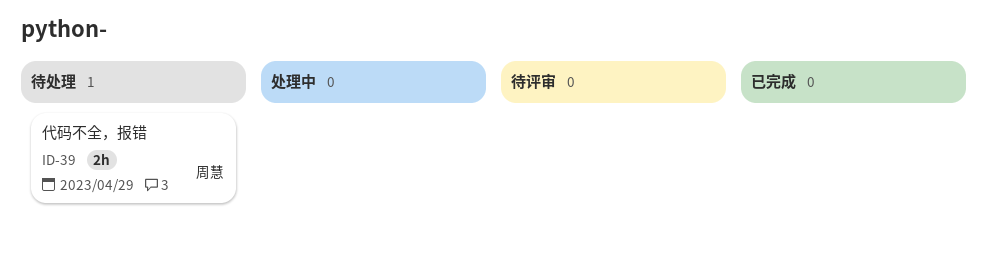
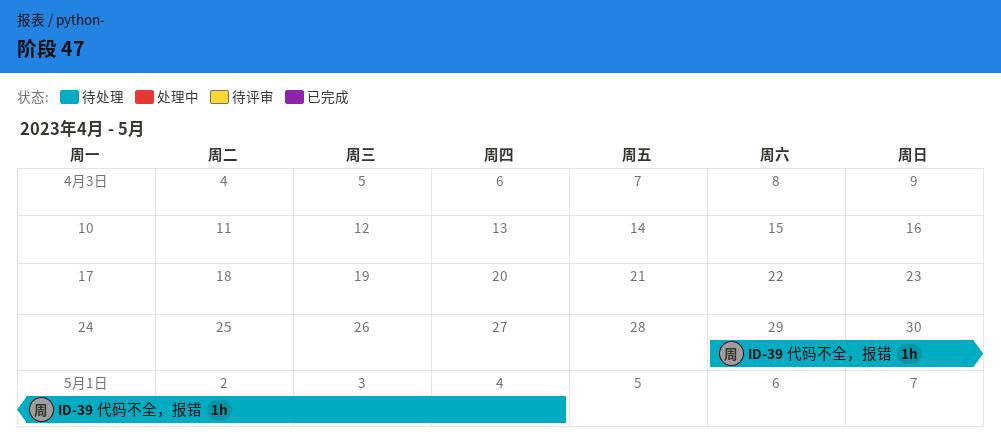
ID-39, estimate: 2h -> 1h
ID-39, due: Apr 29 -> May 4

